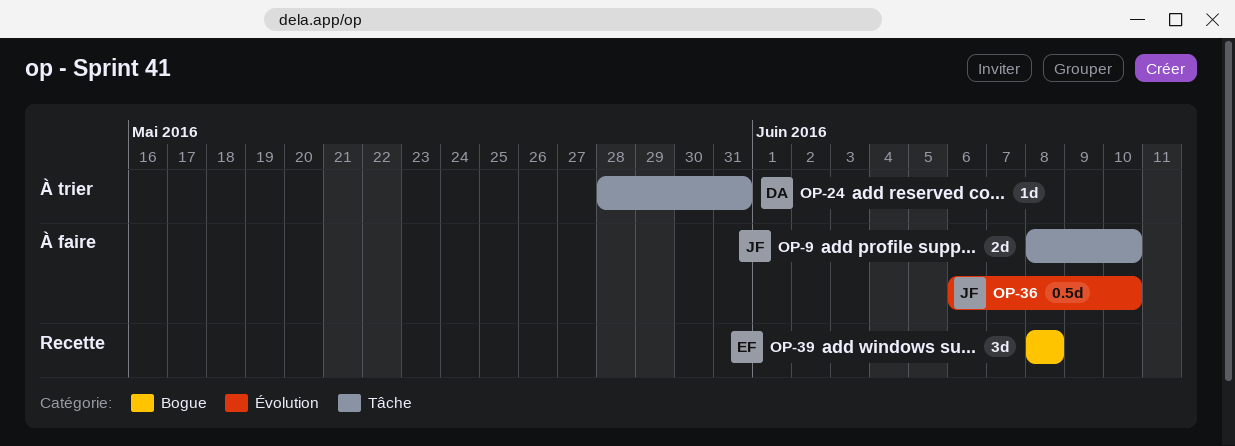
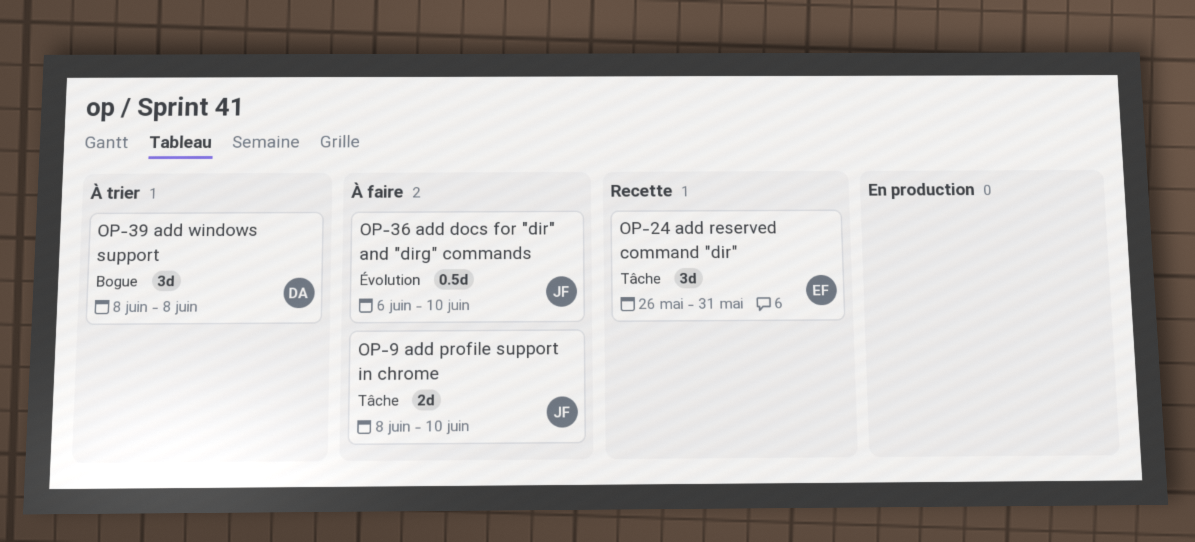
OP-24, status: À trier -> Recette
OP-24, owner: DA -> EF
OP-24, estimate: 1d -> 3d
OP-24, start: May 28 -> May 26
OP-39, status: Recette -> À trier
OP-39, owner: EF -> DA

